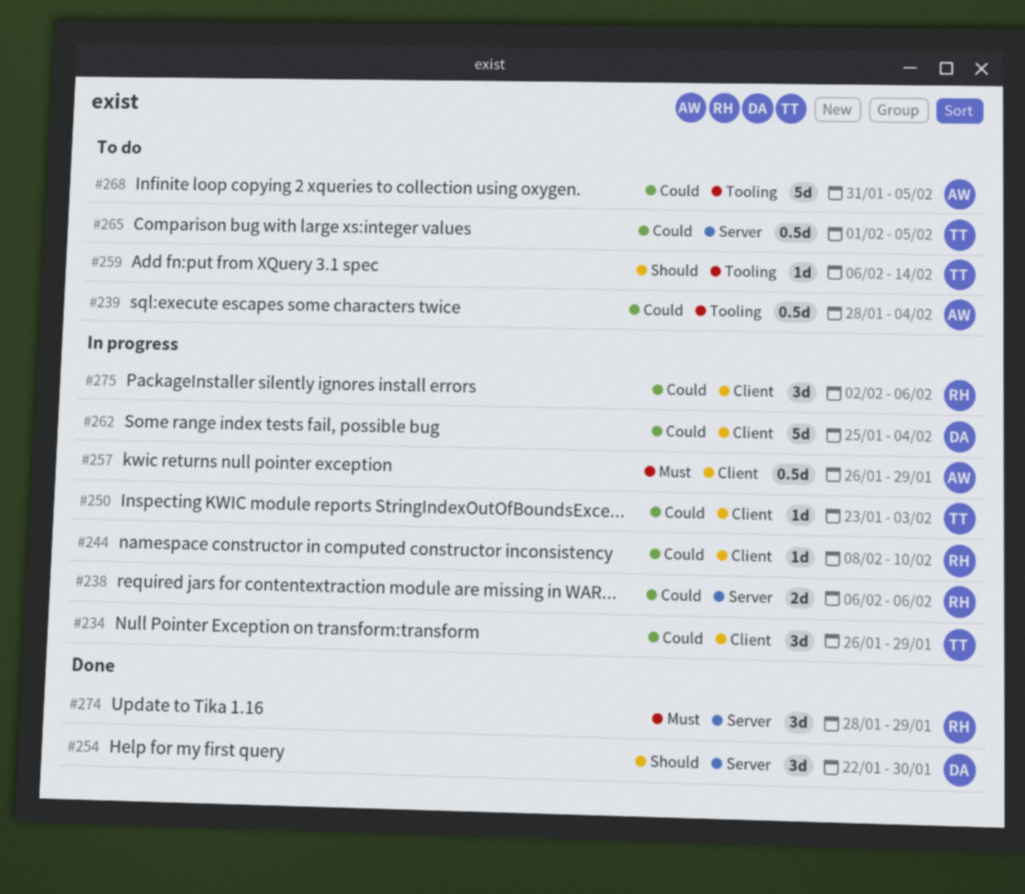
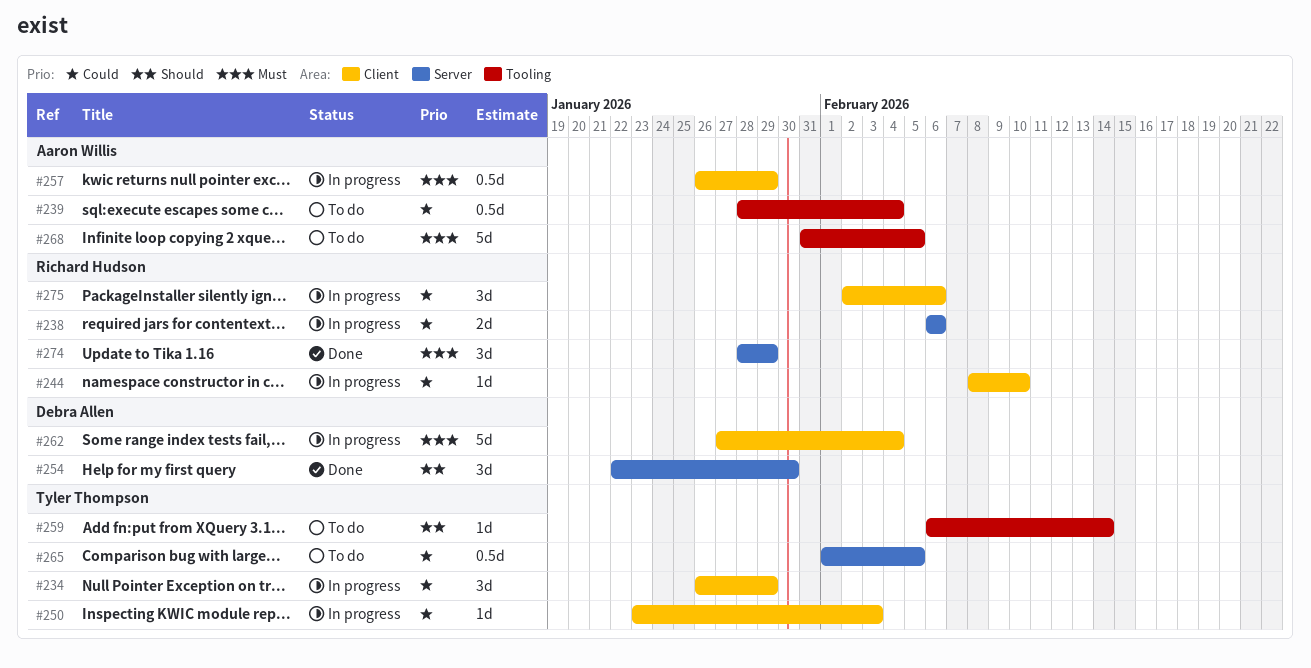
#262, priority: Could -> Must
#262, start: Jan 25 -> Jan 27
#268, priority: Could -> Must

